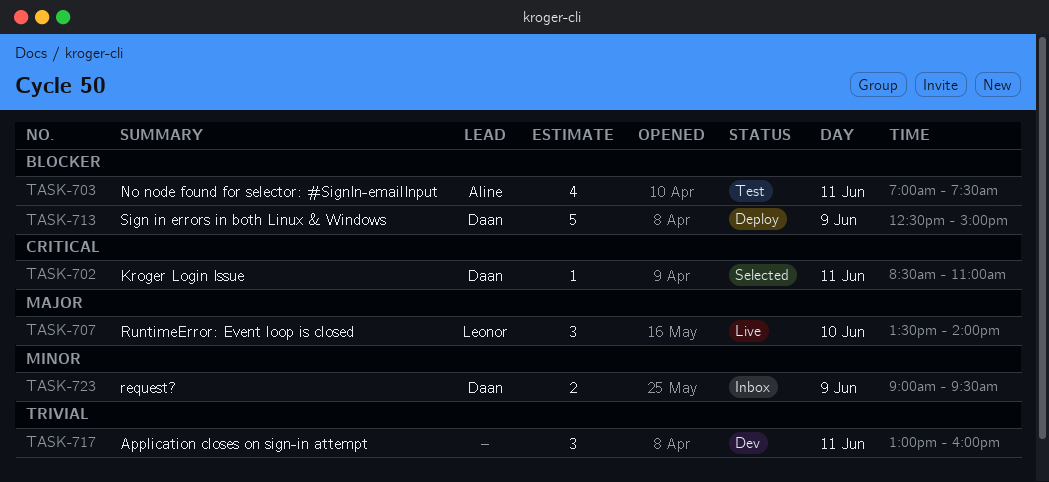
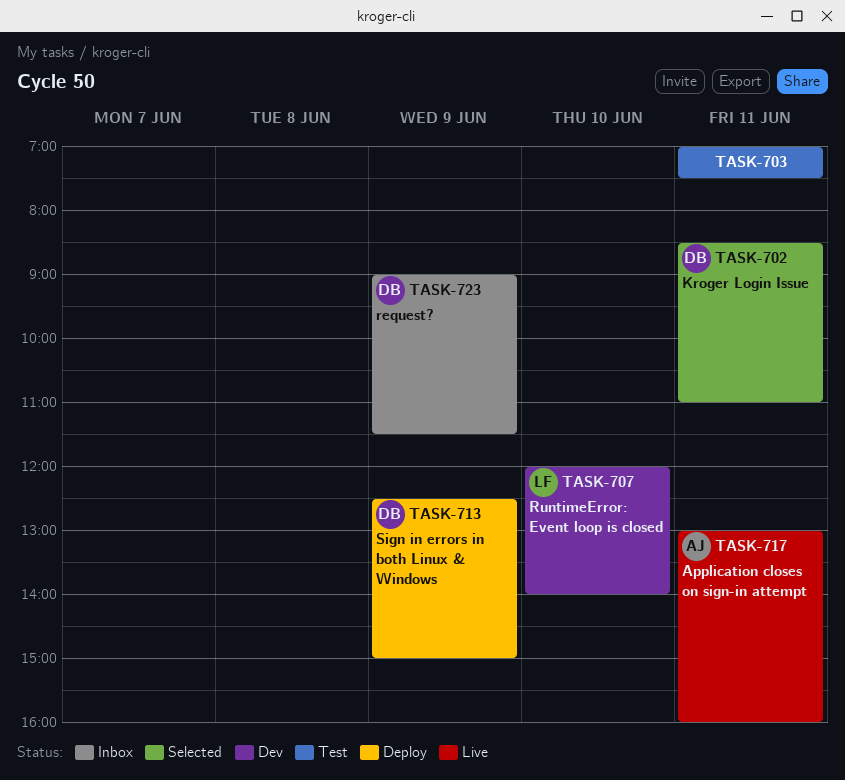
TASK-703, owner: Aline -> none
TASK-707, status: Live -> Dev
TASK-707, begins: 13:30 -> 12:00
TASK-717, status: Dev -> Live
TASK-717, owner: none -> Aline
TASK-723, ends: 09:30 -> 11:30

